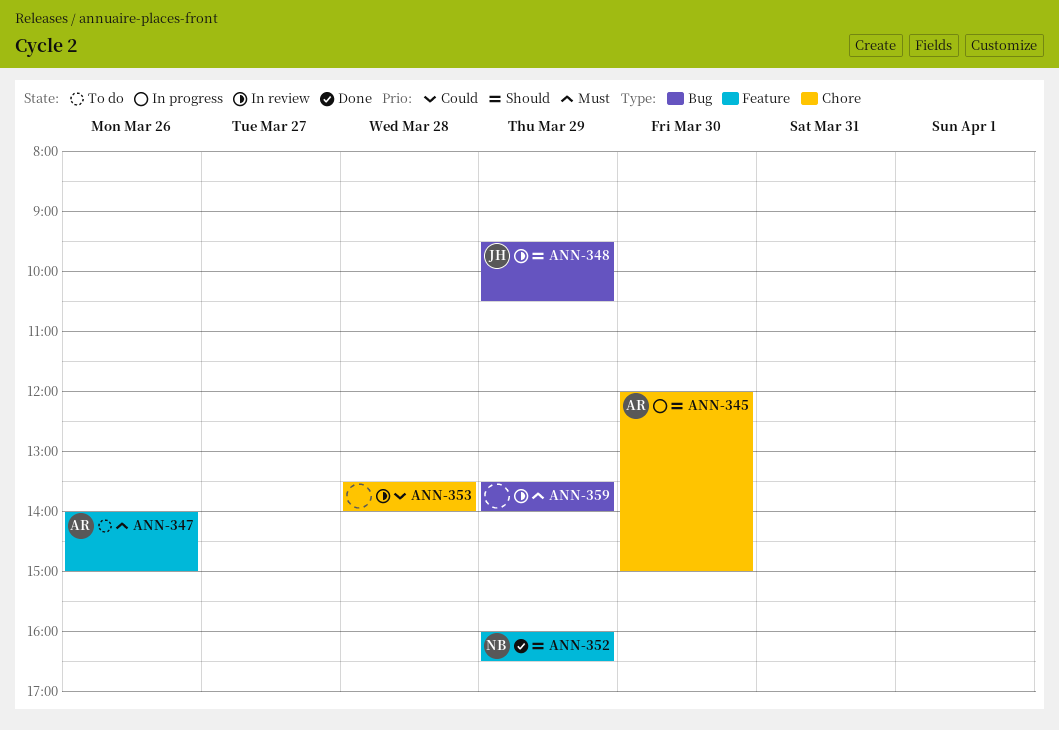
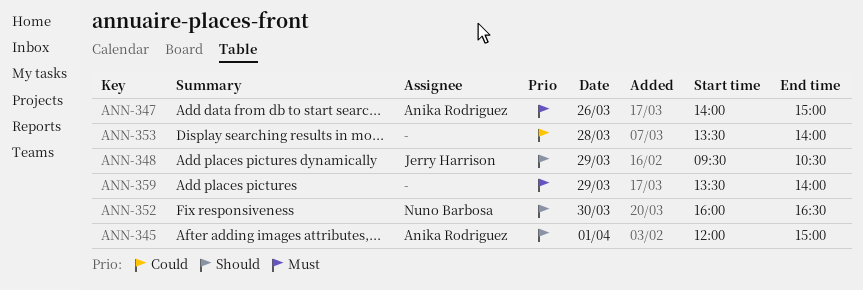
ANN-345, day: Mar 30 -> Apr 1
ANN-352, day: Mar 29 -> Mar 30

